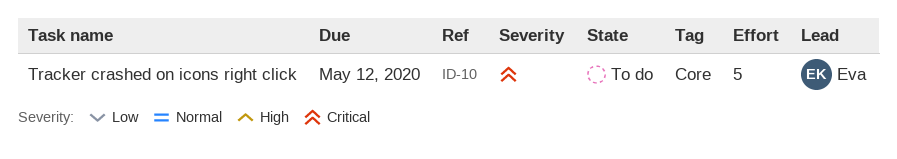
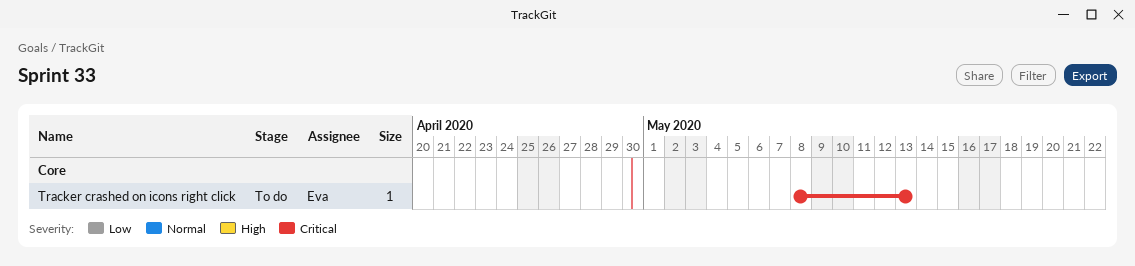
Tracker crashed on icons right click, estimate: 5 -> 1
Tracker crashed on icons right click, due: May 12 -> May 13

